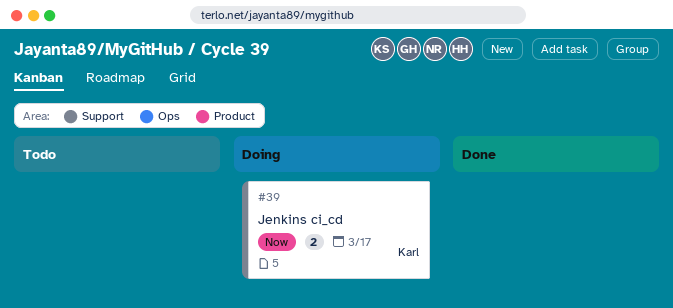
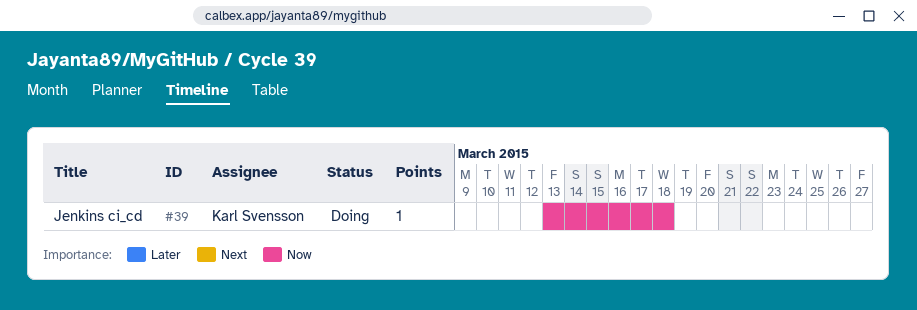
#39, estimate: 2 -> 1
#39, due: Mar 17 -> Mar 18

